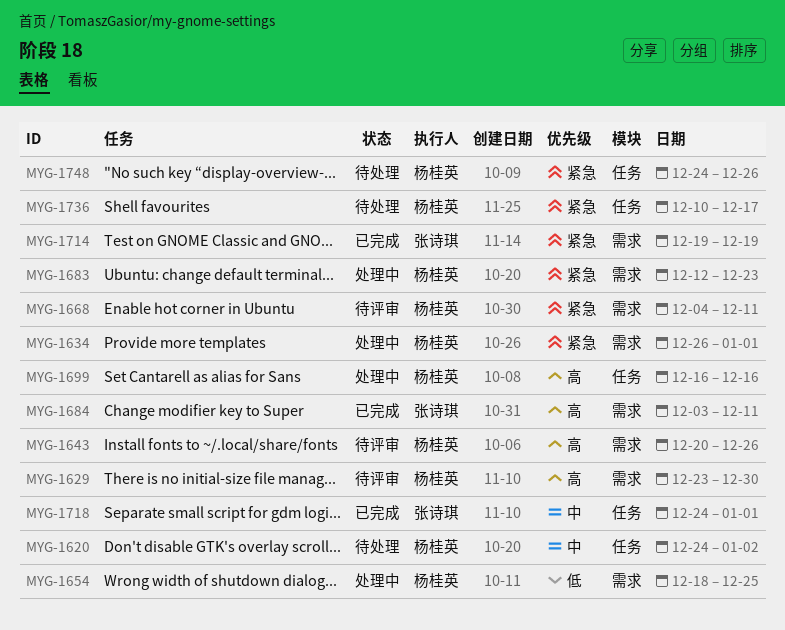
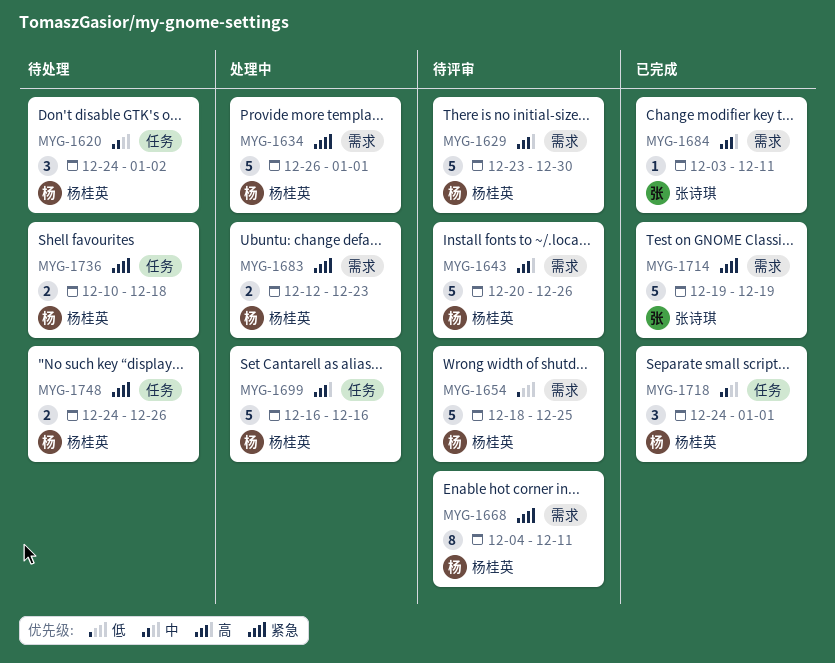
MYG-1654, status: 处理中 -> 待评审
MYG-1718, owner: 张诗琪 -> 杨桂英
MYG-1736, due: Dec 17 -> Dec 18

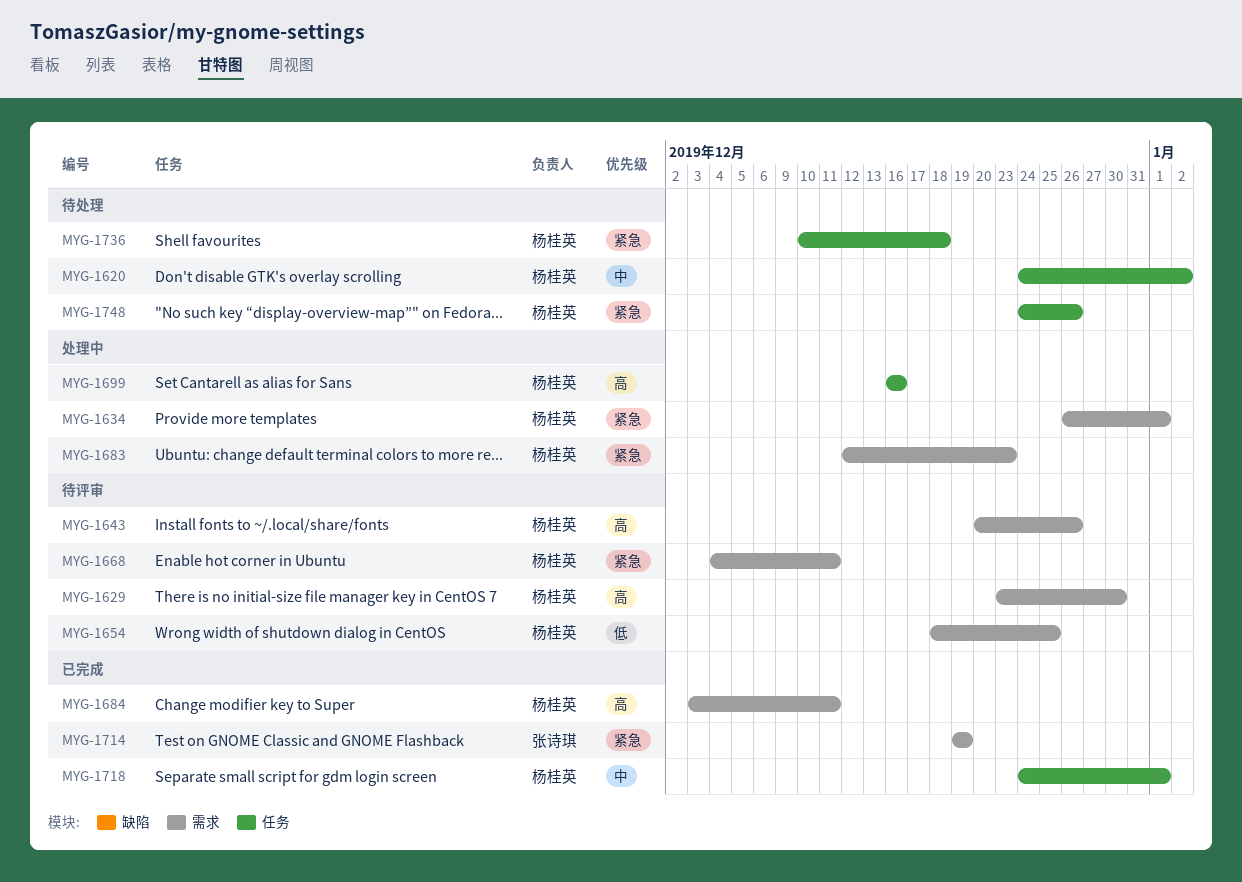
MYG-1684, owner: 张诗琪 -> 杨桂英

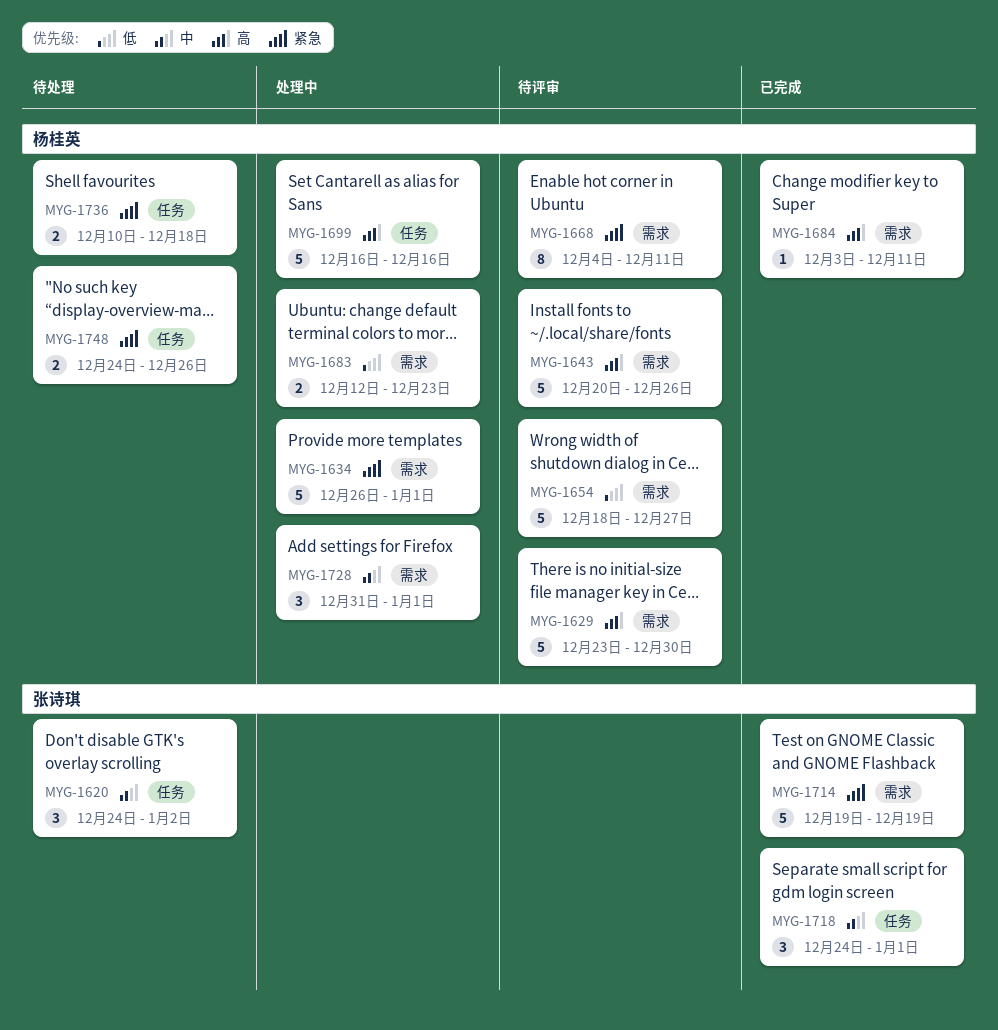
MYG-1620, owner: 杨桂英 -> 张诗琪
MYG-1654, due: Dec 25 -> Dec 27
MYG-1683, priority: 紧急 -> 低
MYG-1718, owner: 杨桂英 -> 张诗琪
MYG-1728: none -> present

